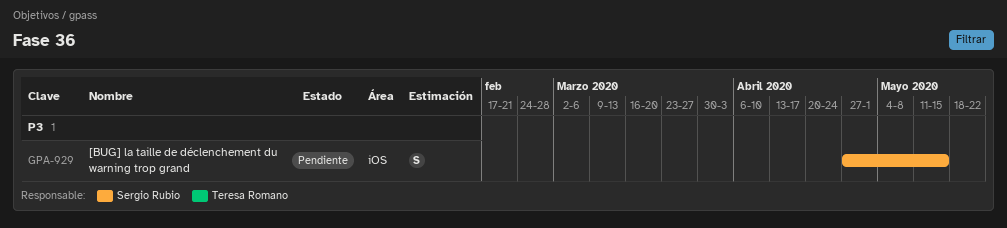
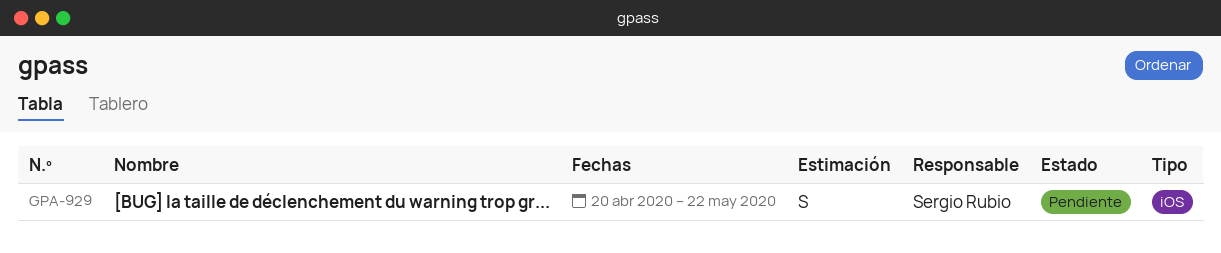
GPA-929, start: Apr 27 -> Apr 20
GPA-929, due: May 15 -> May 22

